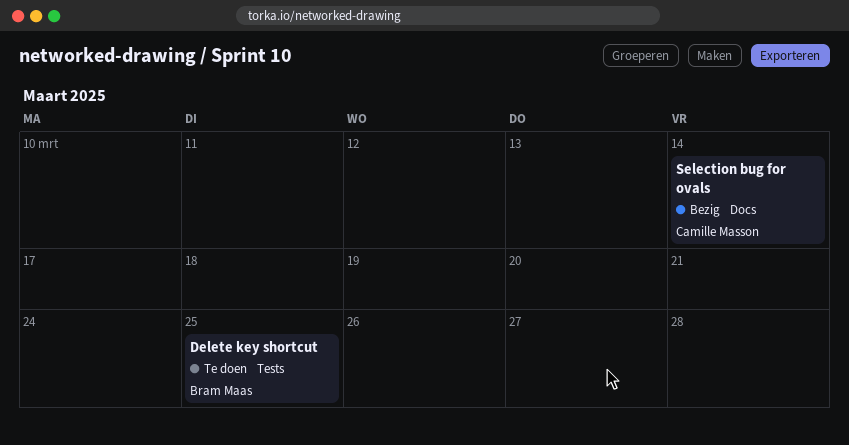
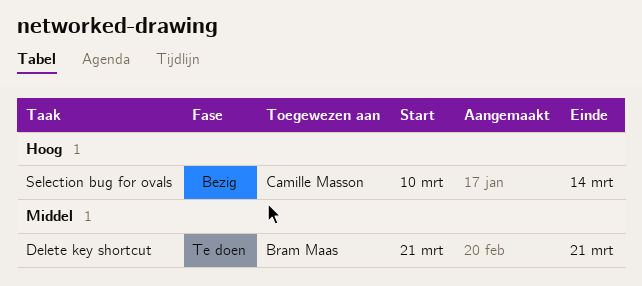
Delete key shortcut, due: Mar 25 -> Mar 21

